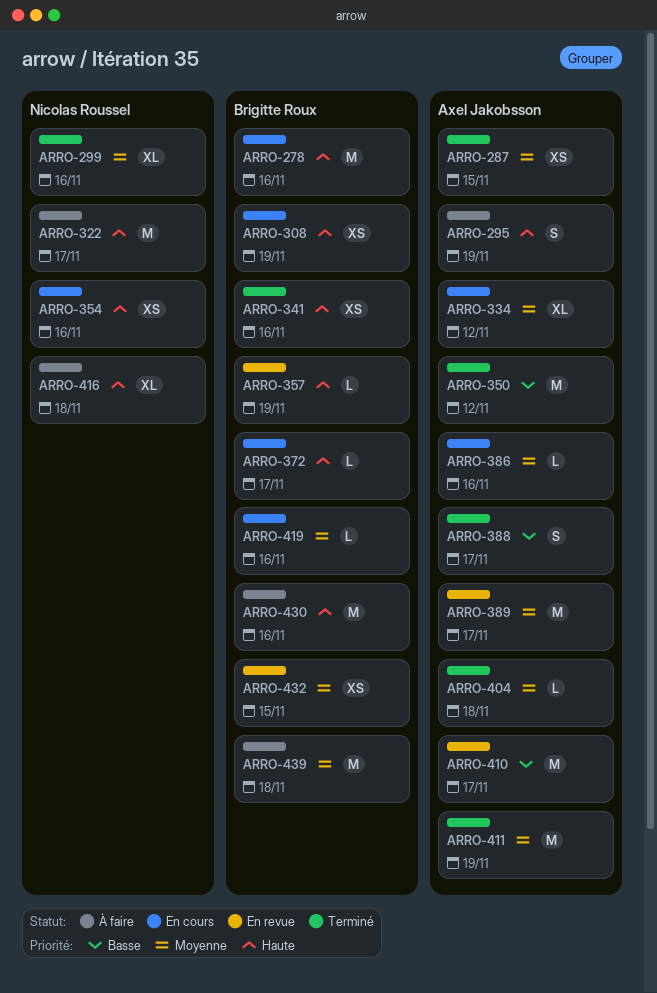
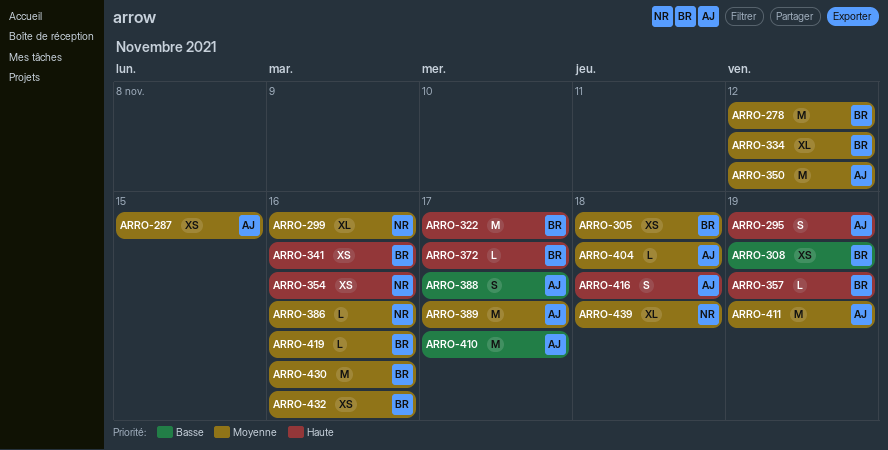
ARRO-278, priority: Haute -> Moyenne
ARRO-278, due: Nov 16 -> Nov 12
ARRO-305: none -> present
ARRO-308, priority: Haute -> Basse
ARRO-322, owner: Nicolas Roussel -> Brigitte Roux
ARRO-334, owner: Axel Jakobsson -> Brigitte Roux
ARRO-350, priority: Basse -> Moyenne
ARRO-386, owner: Axel Jakobsson -> Nicolas Roussel
ARRO-416, owner: Nicolas Roussel -> Axel Jakobsson
ARRO-416, estimate: XL -> S
ARRO-430, priority: Haute -> Moyenne
ARRO-432, due: Nov 15 -> Nov 16
ARRO-439, owner: Brigitte Roux -> Nicolas Roussel
ARRO-439, estimate: M -> XL

